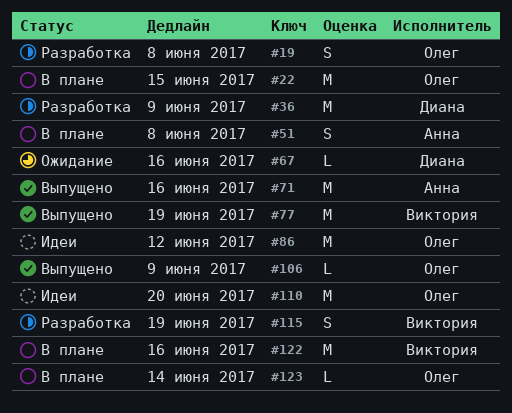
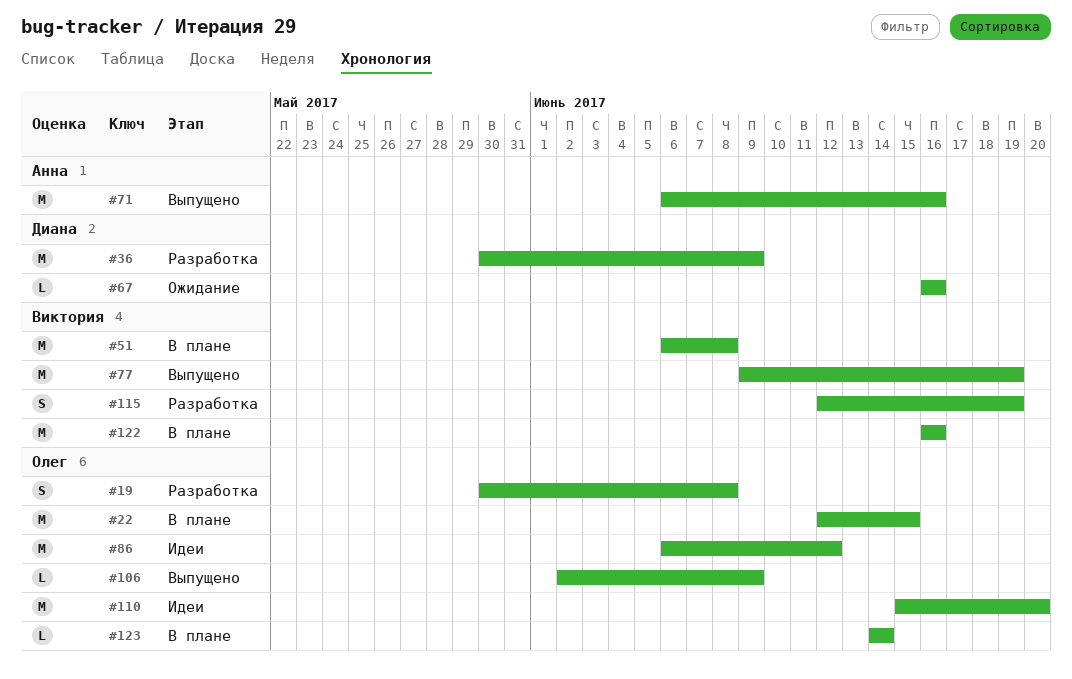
#51, owner: Анна -> Виктория
#51, estimate: S -> M

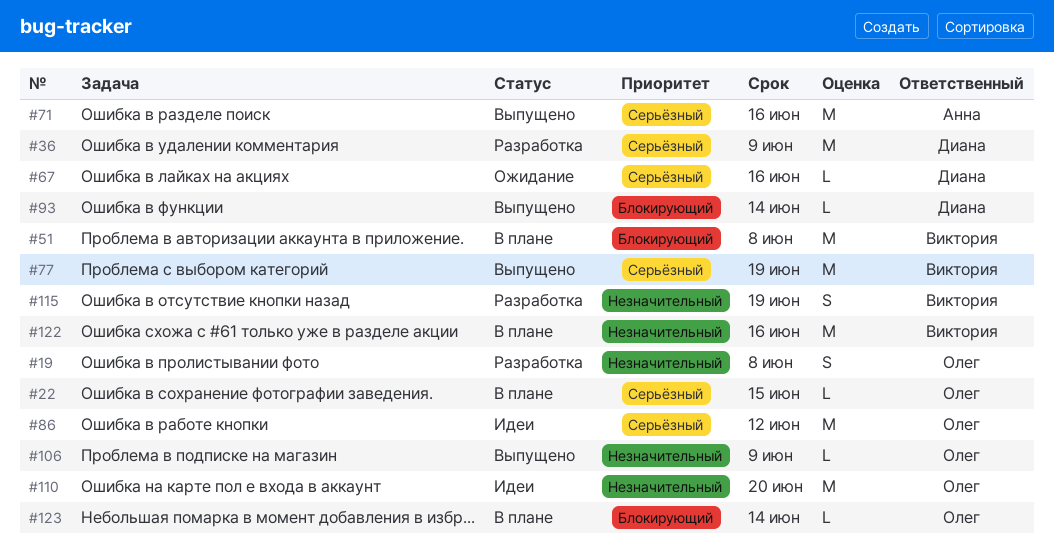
#22, estimate: M -> L
#93: none -> present

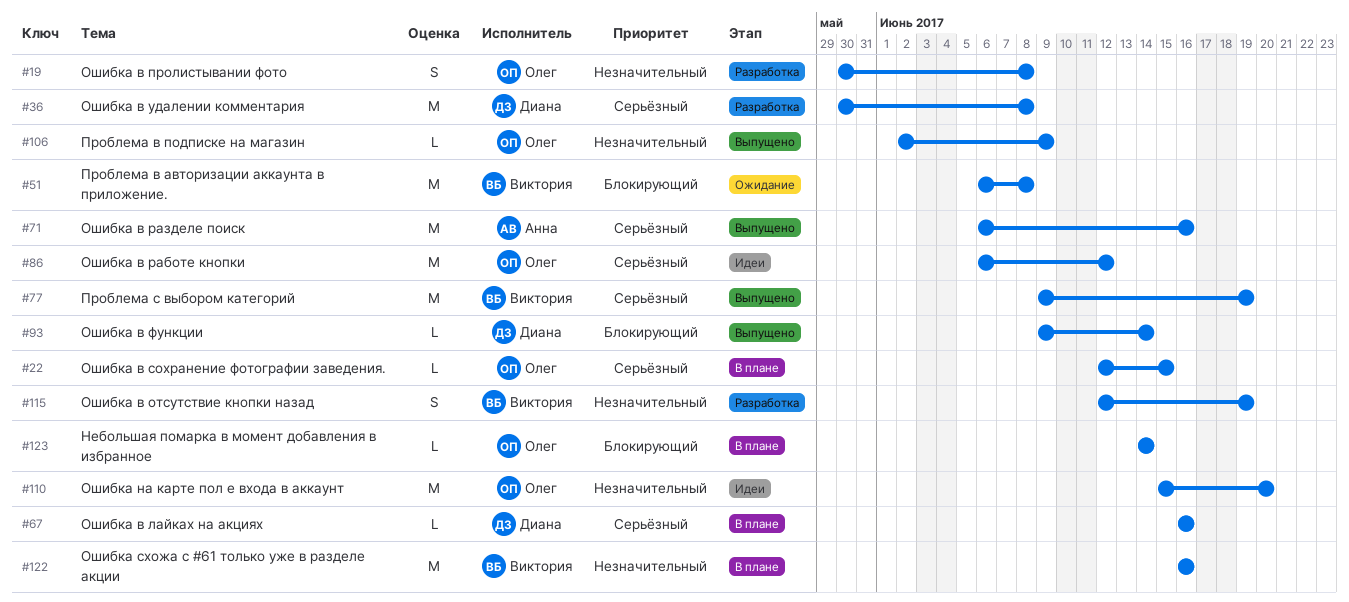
#36, due: Jun 9 -> Jun 8
#51, status: В плане -> Ожидание
#67, status: Ожидание -> В плане

